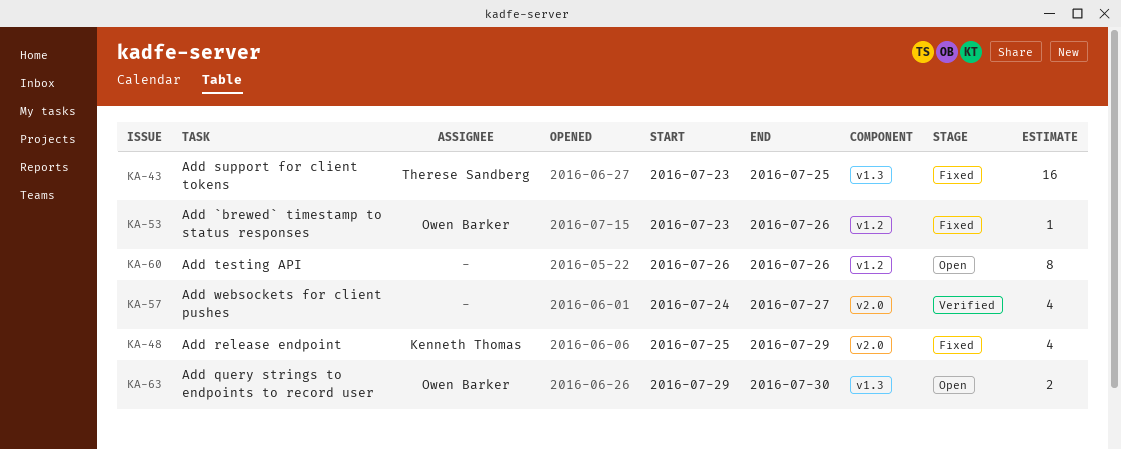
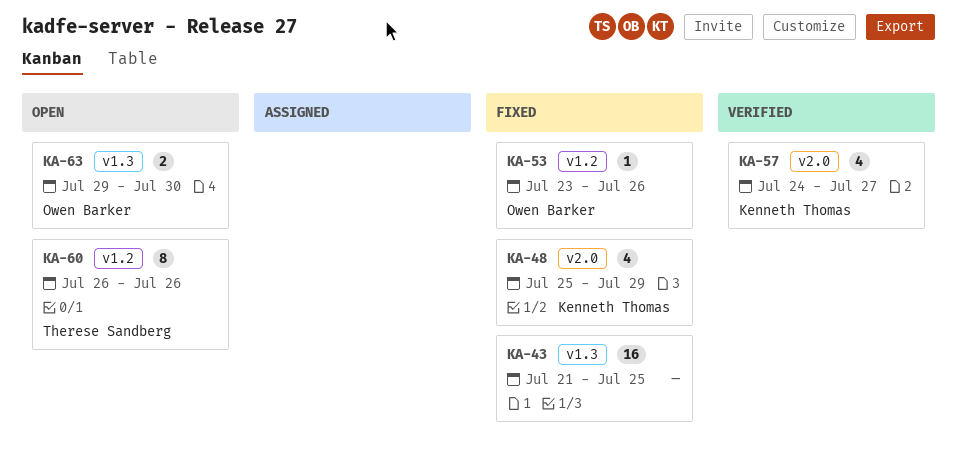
KA-43, owner: Therese Sandberg -> none
KA-43, start: Jul 23 -> Jul 21
KA-57, owner: none -> Kenneth Thomas
KA-60, owner: none -> Therese Sandberg

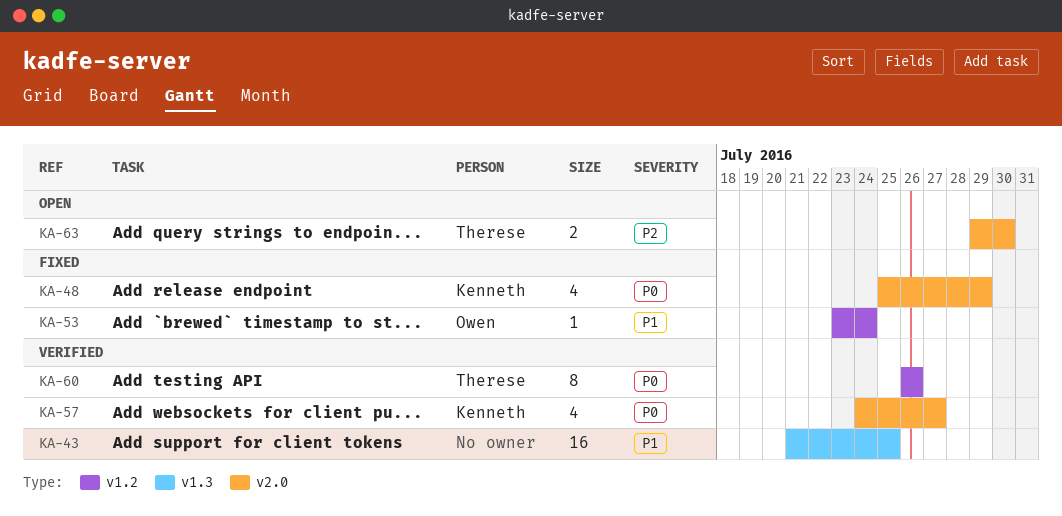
KA-43, status: Fixed -> Verified
KA-53, due: Jul 26 -> Jul 24
KA-60, status: Open -> Verified
KA-63, owner: Owen Barker -> Therese Sandberg
KA-63, label: v1.3 -> v2.0

